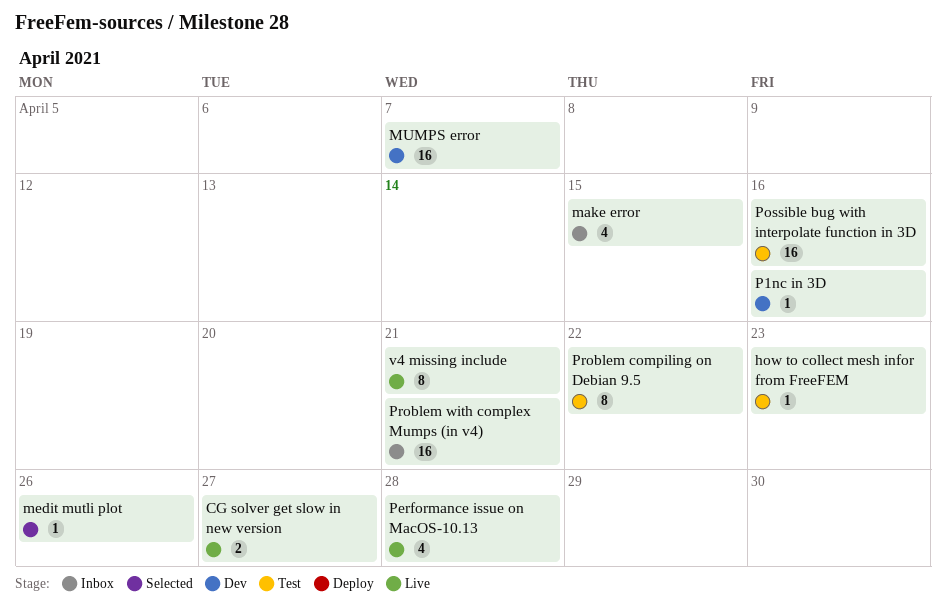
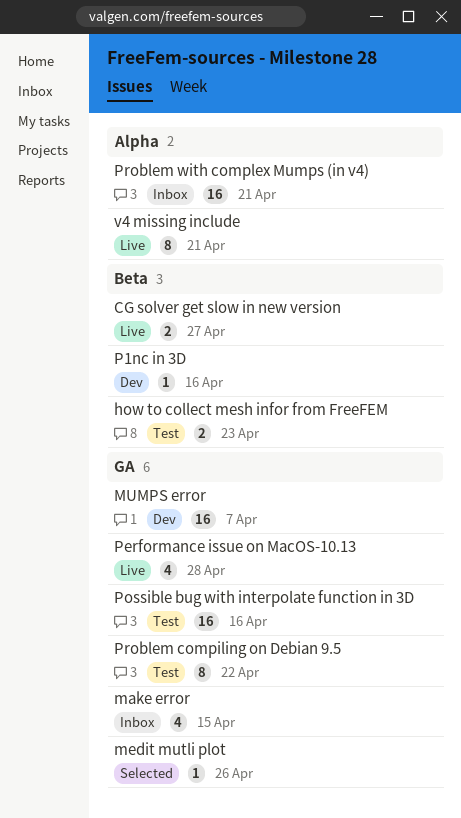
how to collect mesh infor from FreeFEM, estimate: 1 -> 2

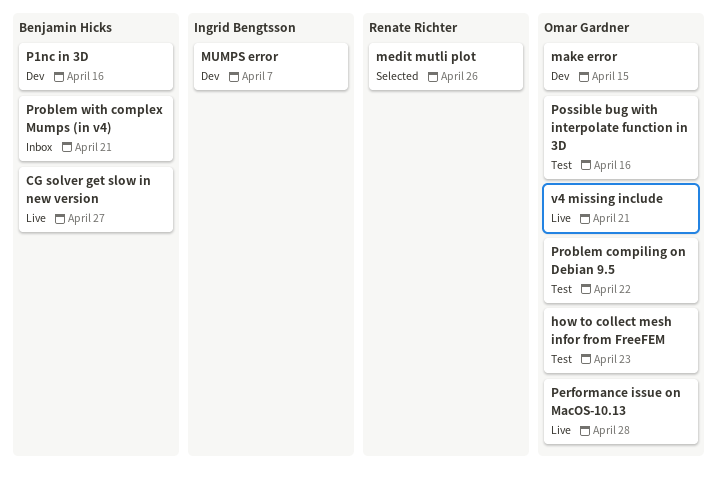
make error, status: Inbox -> Dev

